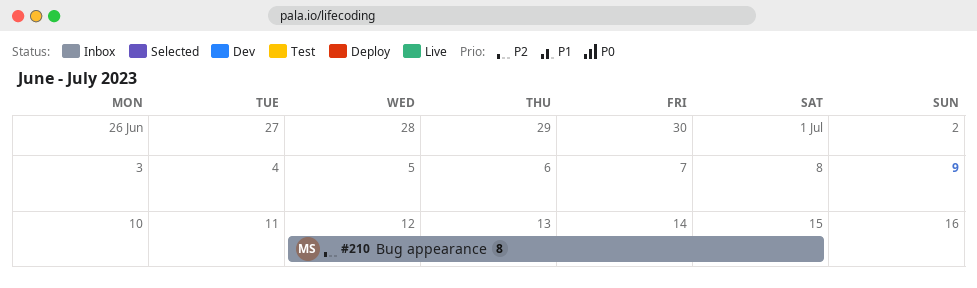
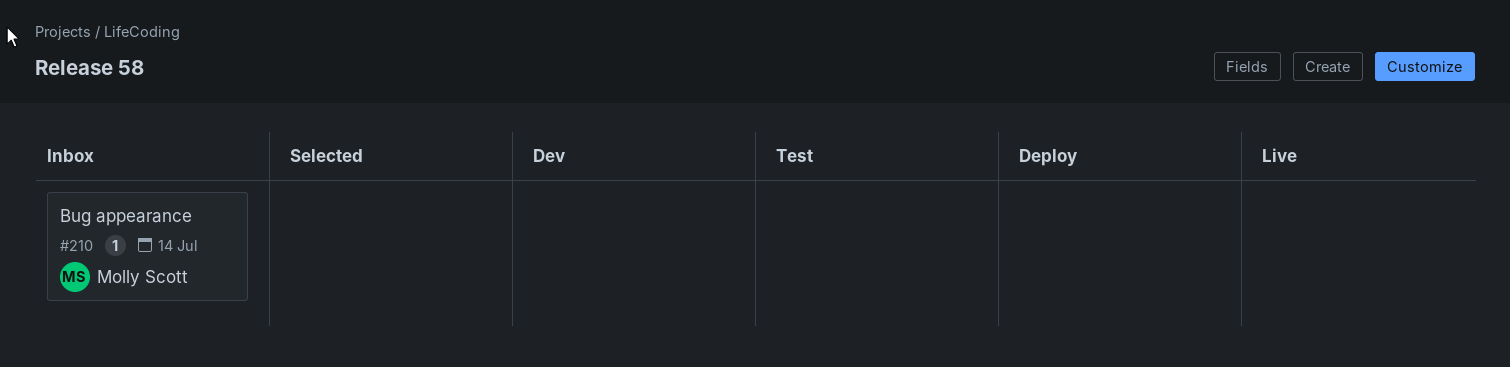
#210, estimate: 8 -> 1
#210, due: Jul 15 -> Jul 14

